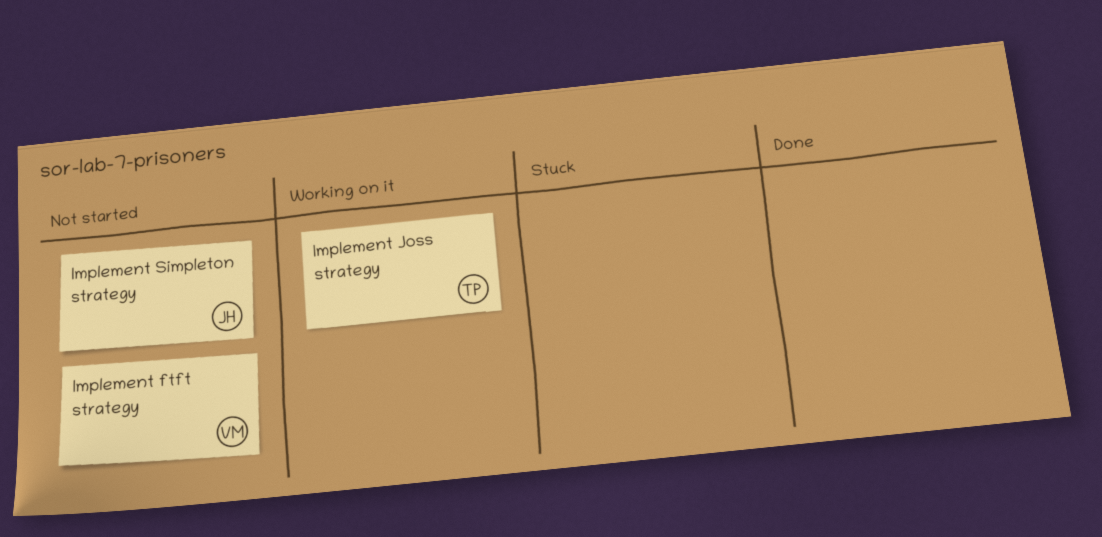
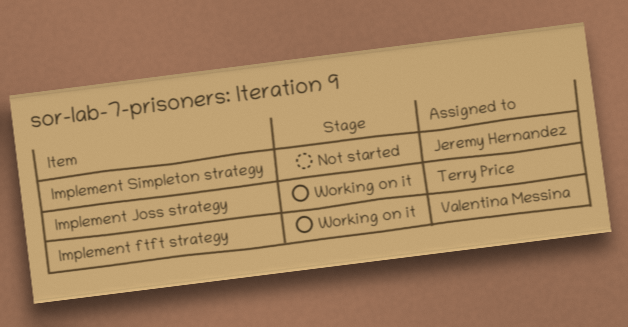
Implement ftft strategy, status: Not started -> Working on it

